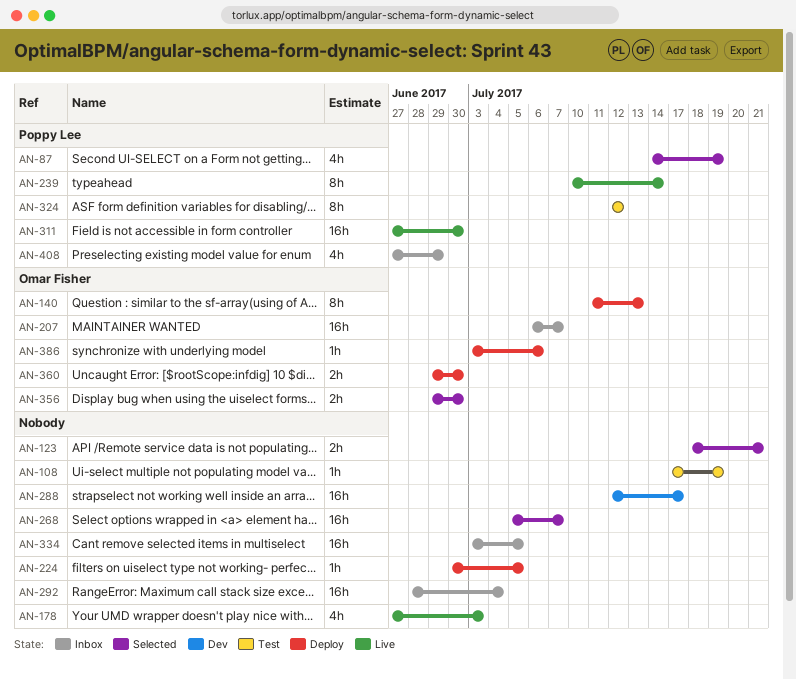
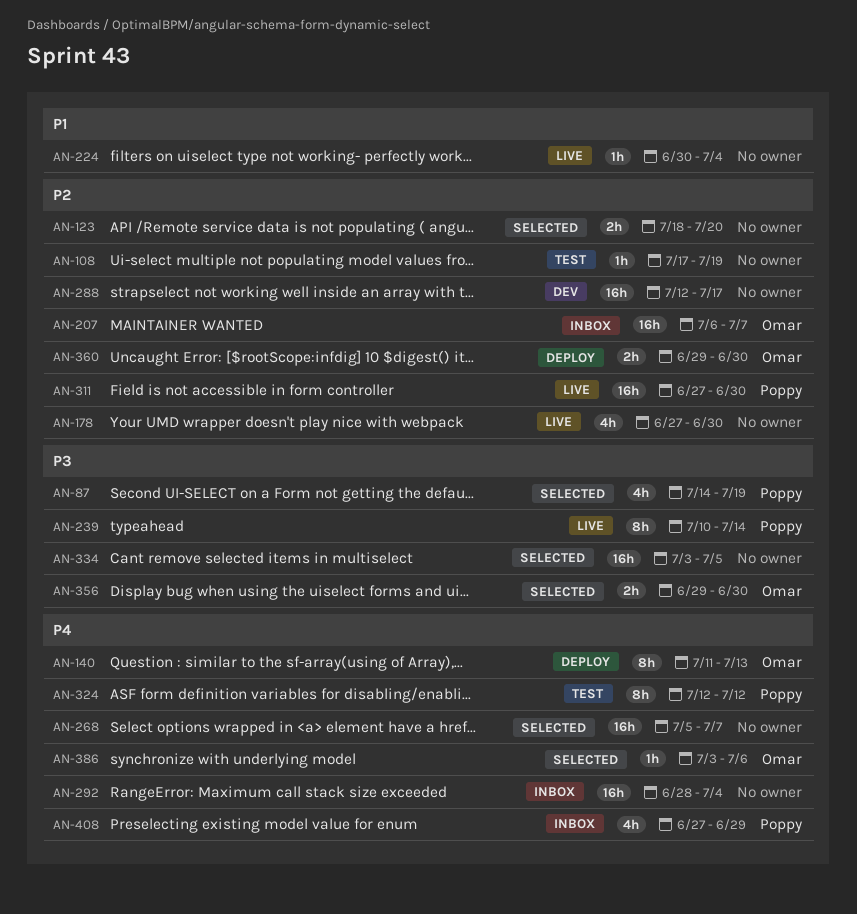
AN-123, due: Jul 21 -> Jul 20
AN-178, due: Jul 3 -> Jun 30
AN-224, status: Deploy -> Live
AN-224, due: Jul 5 -> Jul 4
AN-334, status: Inbox -> Selected
AN-386, status: Deploy -> Selected

